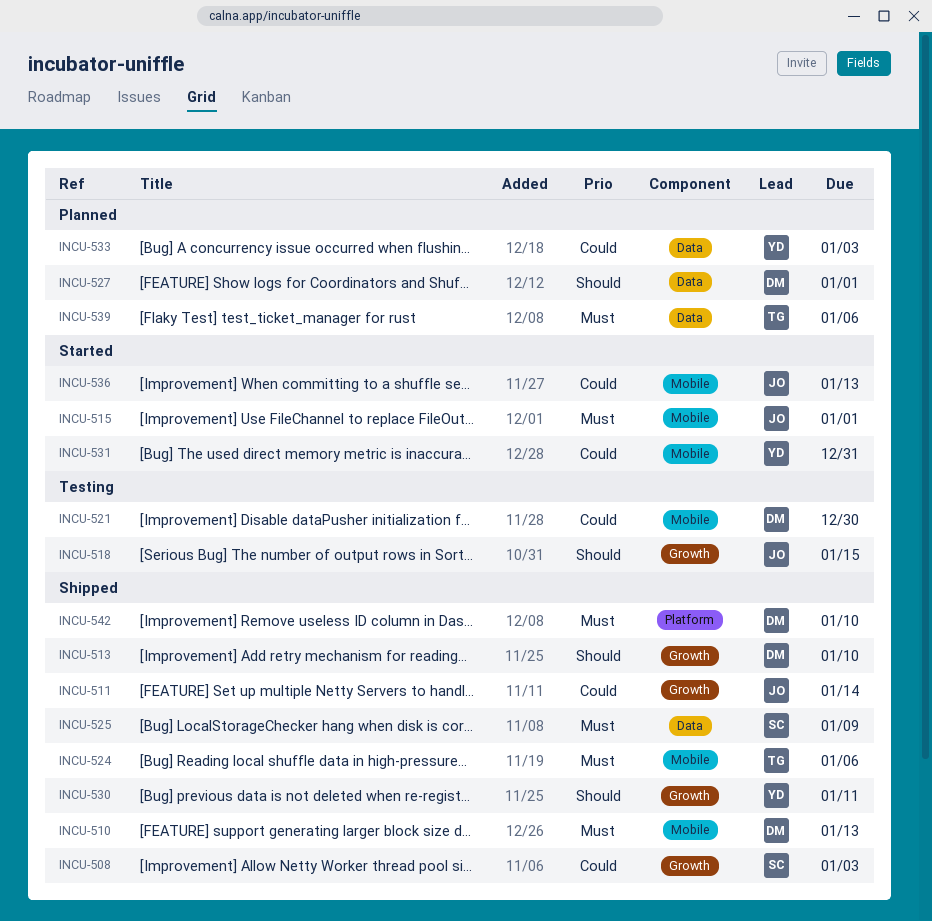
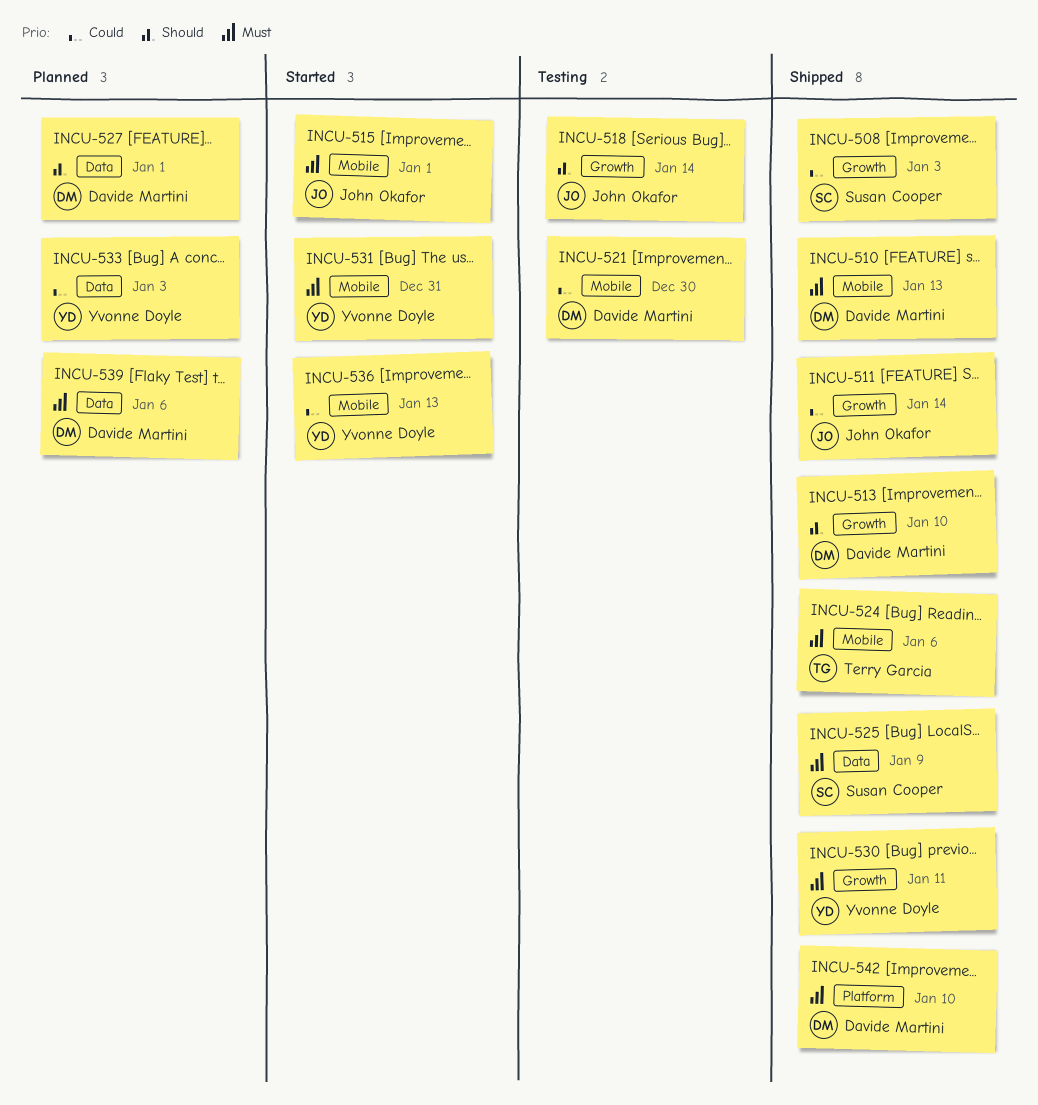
INCU-518, due: Jan 15 -> Jan 14
INCU-530, priority: Should -> Must
INCU-531, priority: Could -> Must
INCU-536, owner: John Okafor -> Yvonne Doyle
INCU-539, owner: Terry Garcia -> Davide Martini

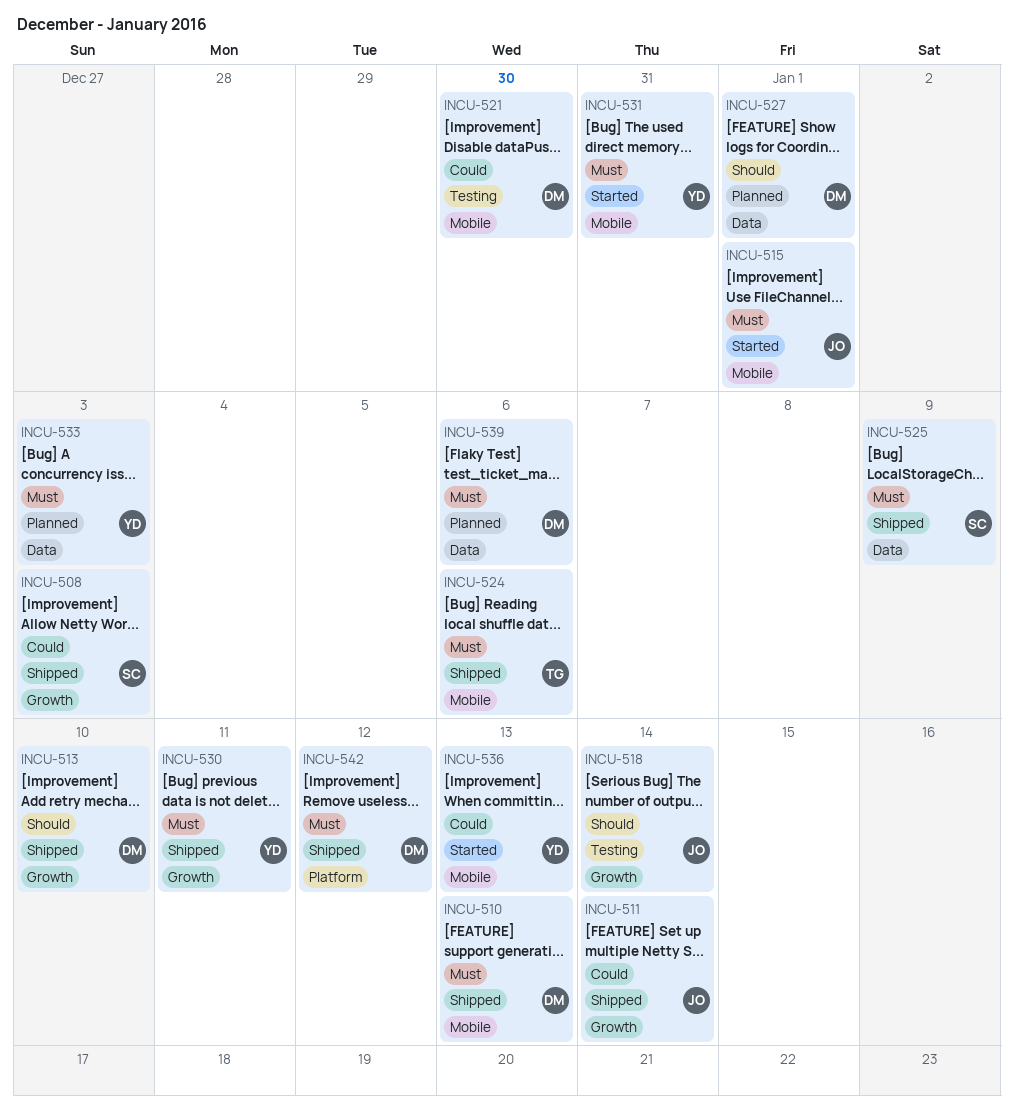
INCU-533, priority: Could -> Must
INCU-542, due: Jan 10 -> Jan 12

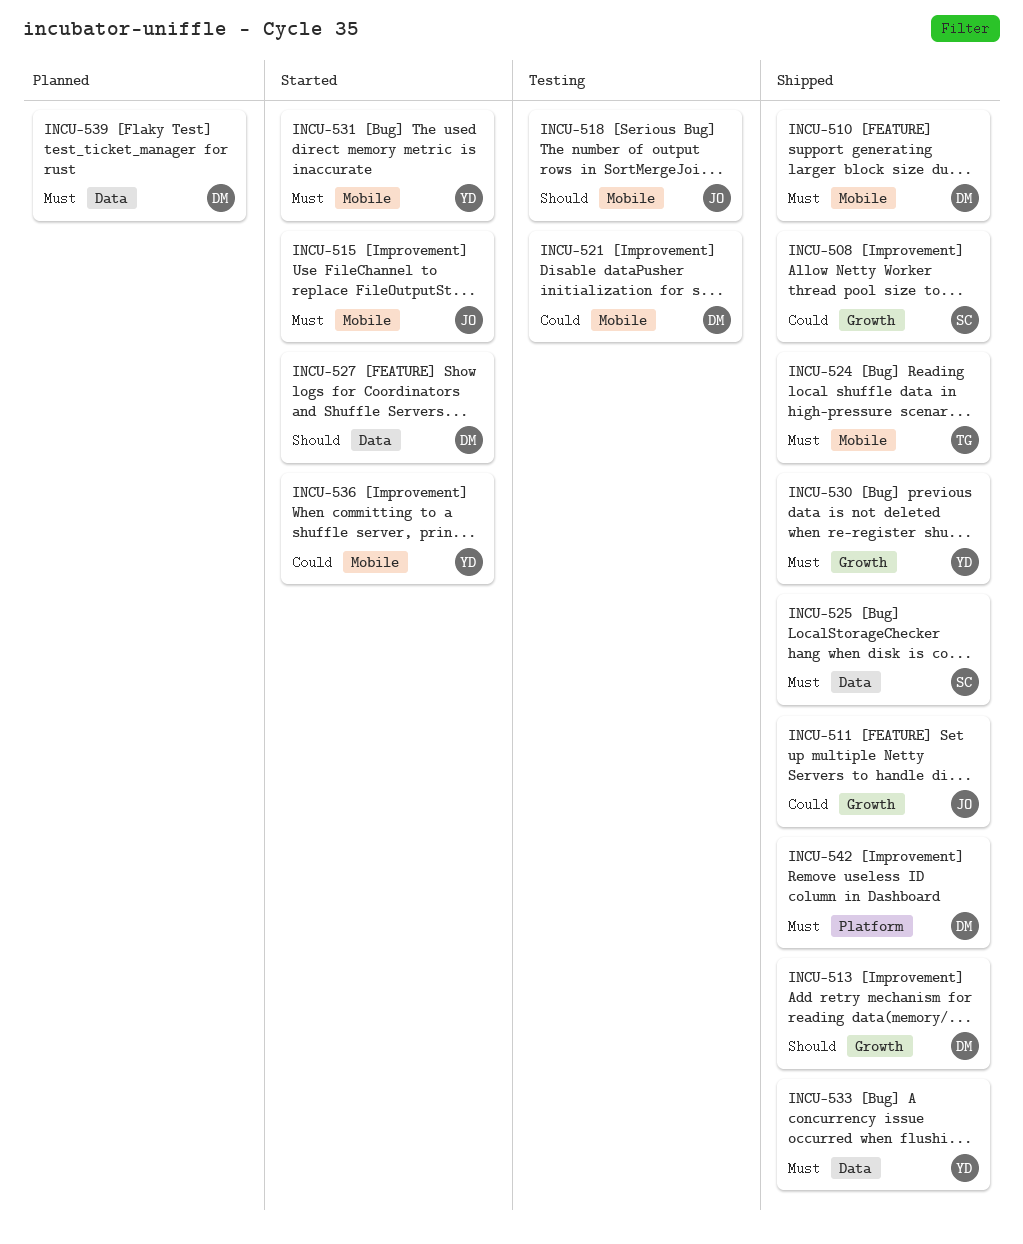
INCU-518, label: Growth -> Mobile
INCU-527, status: Planned -> Started
INCU-533, status: Planned -> Shipped

